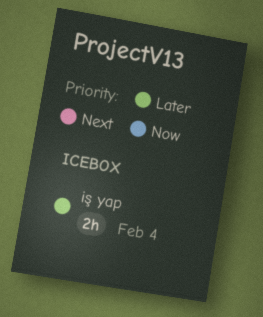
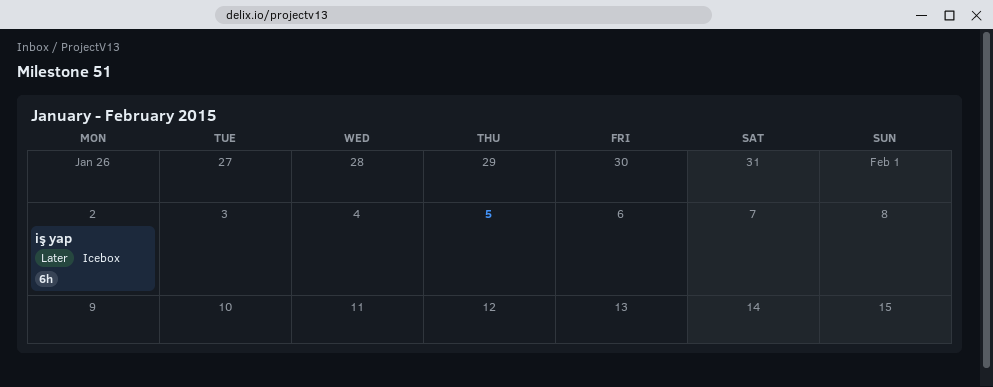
iş yap, estimate: 2h -> 6h
iş yap, due: Feb 4 -> Feb 2

